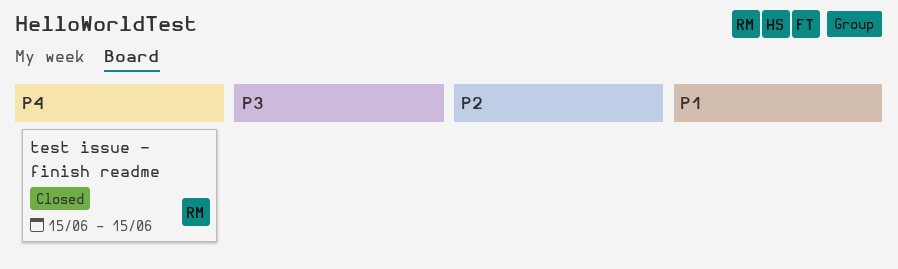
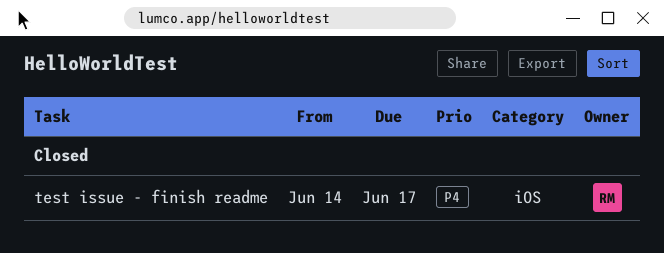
test issue - finish readme, start: Jun 15 -> Jun 14
test issue - finish readme, due: Jun 15 -> Jun 17

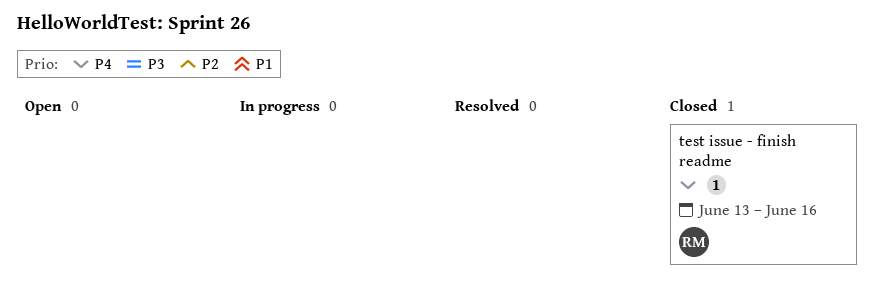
test issue - finish readme, start: Jun 14 -> Jun 13
test issue - finish readme, due: Jun 17 -> Jun 16

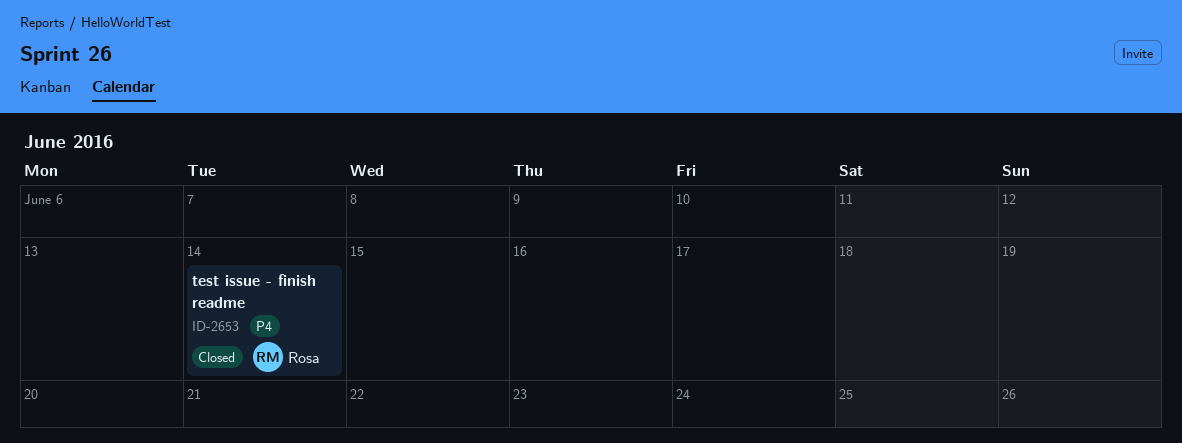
test issue - finish readme, due: Jun 16 -> Jun 14

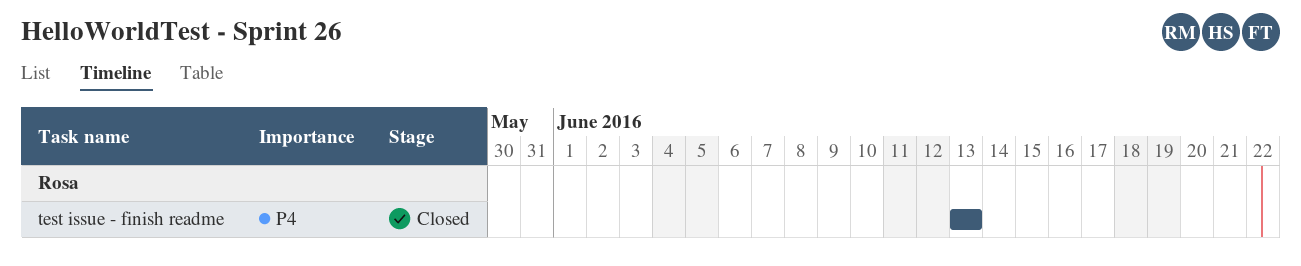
test issue - finish readme, due: Jun 14 -> Jun 13

